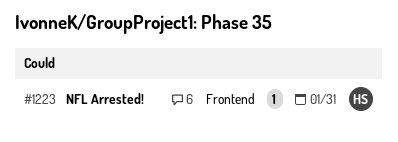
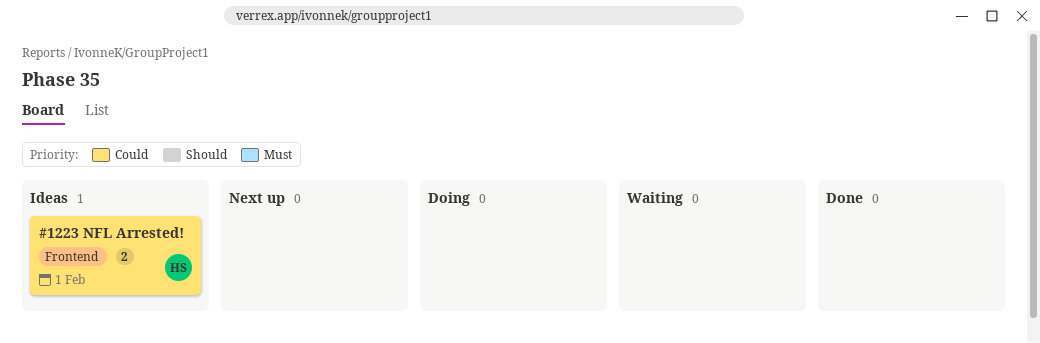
#1223, estimate: 1 -> 2
#1223, due: Jan 31 -> Feb 1

